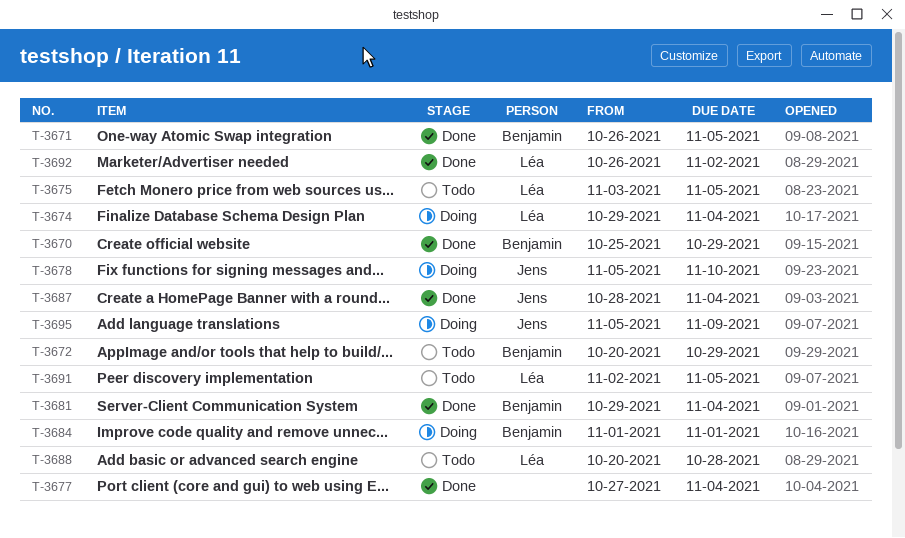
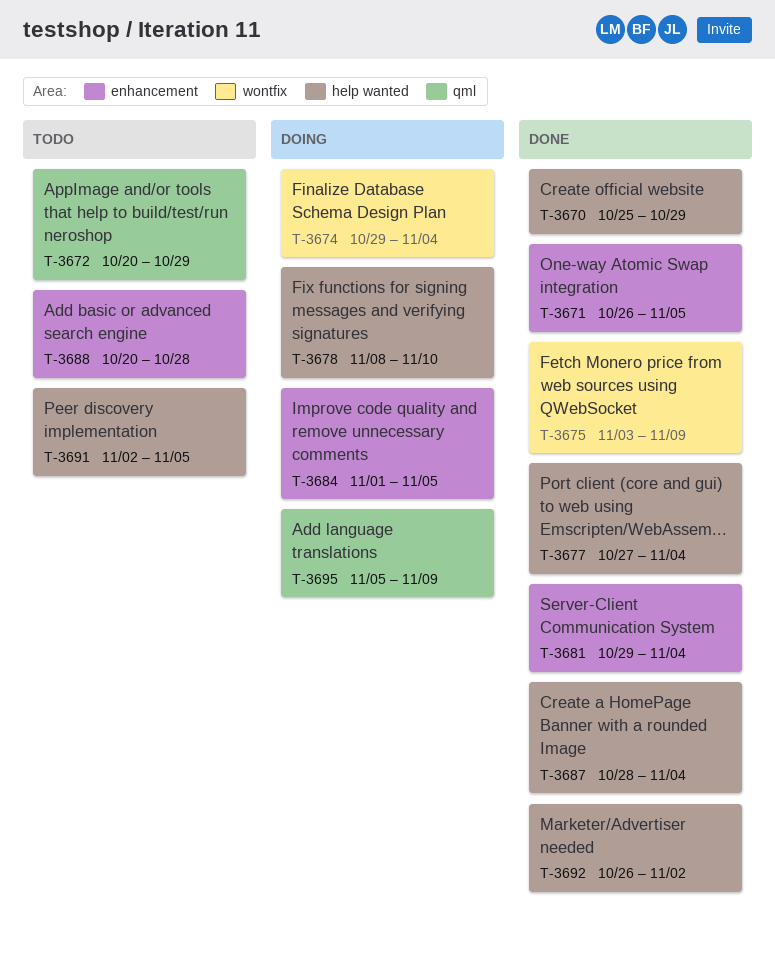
T-3675, status: Todo -> Done
T-3675, due: Nov 5 -> Nov 9
T-3678, start: Nov 5 -> Nov 8
T-3684, due: Nov 1 -> Nov 5

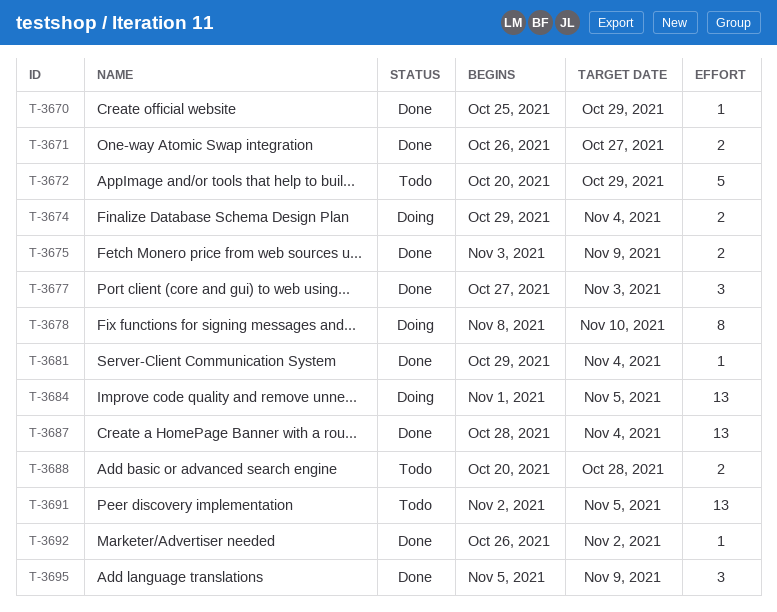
T-3671, due: Nov 5 -> Oct 27
T-3677, due: Nov 4 -> Nov 3
T-3695, status: Doing -> Done

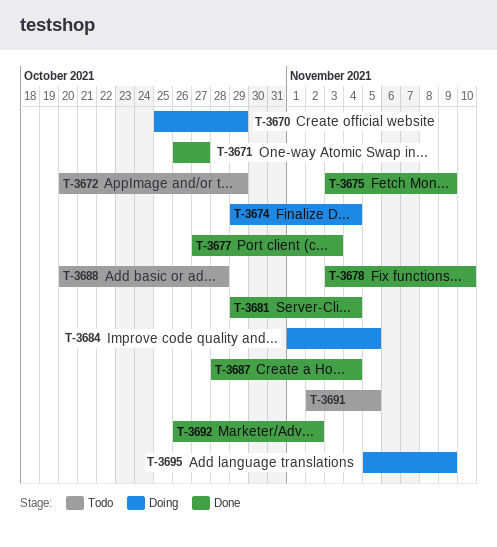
T-3670, status: Done -> Doing
T-3678, status: Doing -> Done
T-3678, start: Nov 8 -> Nov 3
T-3695, status: Done -> Doing

